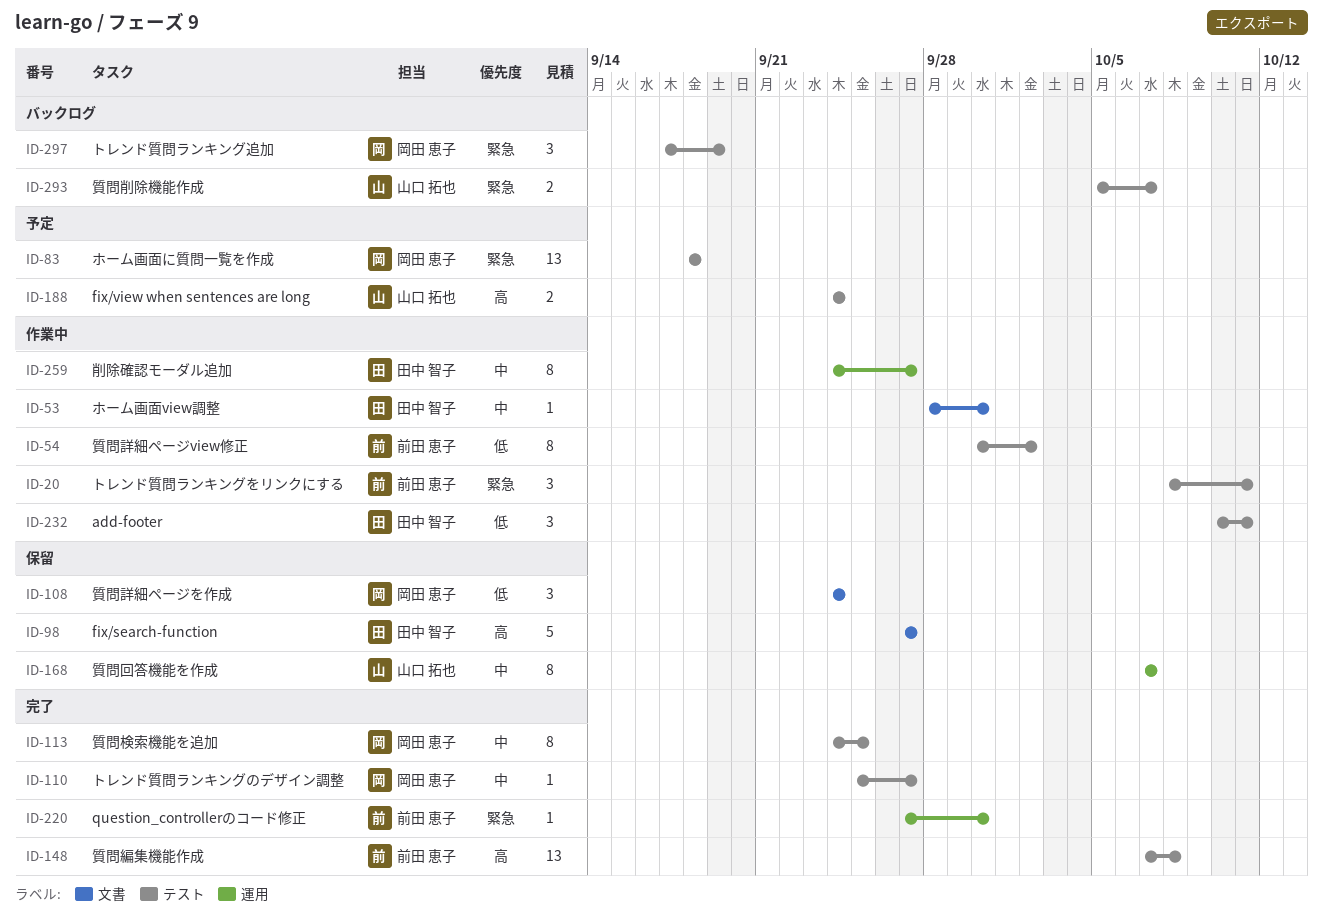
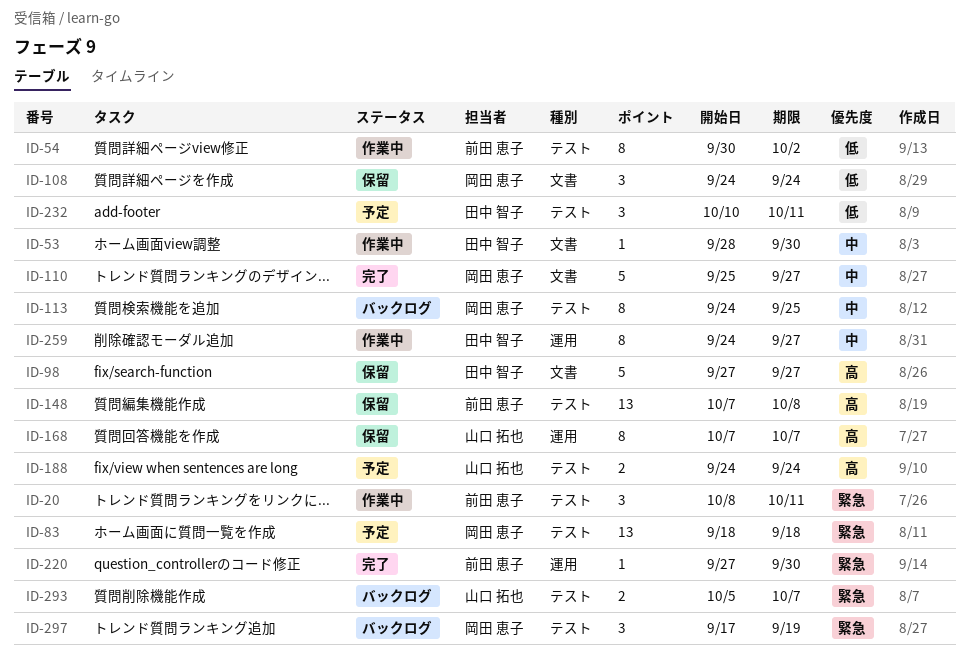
ID-110, label: テスト -> 文書
ID-110, estimate: 1 -> 5
ID-113, status: 完了 -> バックログ
ID-148, status: 完了 -> 保留
ID-168, priority: 中 -> 高
ID-232, status: 作業中 -> 予定

